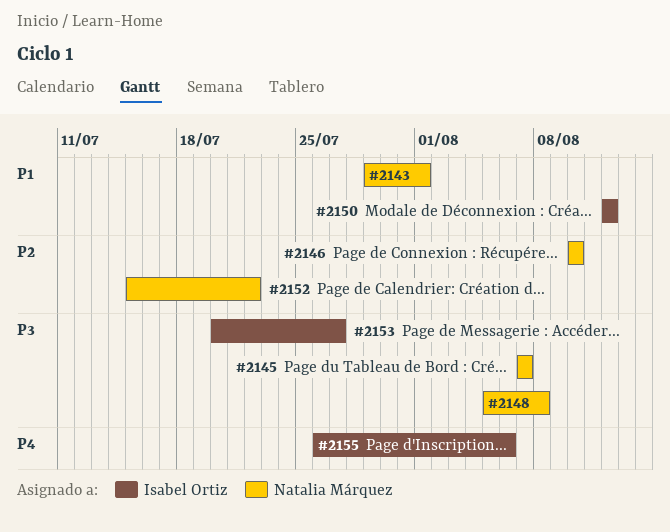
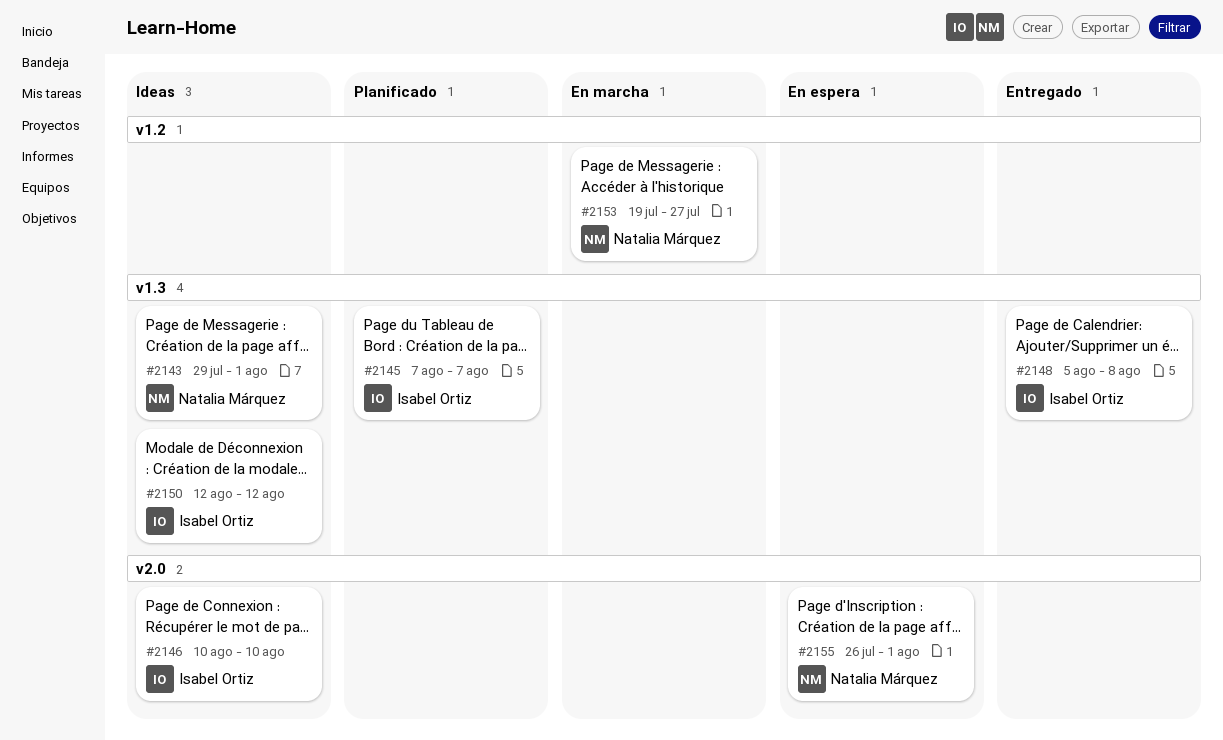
#2145, owner: Natalia Márquez -> Isabel Ortiz
#2146, owner: Natalia Márquez -> Isabel Ortiz
#2148, owner: Natalia Márquez -> Isabel Ortiz
#2152: present -> none
#2153, owner: Isabel Ortiz -> Natalia Márquez
#2153, start: Jul 20 -> Jul 19
#2155, owner: Isabel Ortiz -> Natalia Márquez
#2155, due: Aug 6 -> Aug 1

